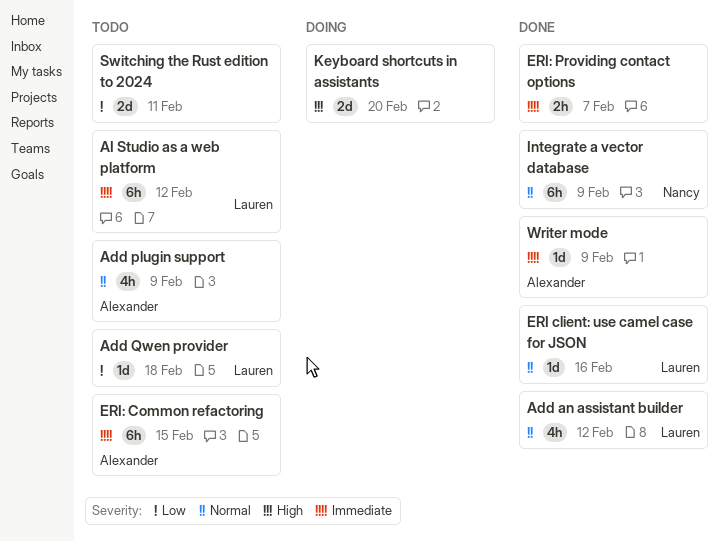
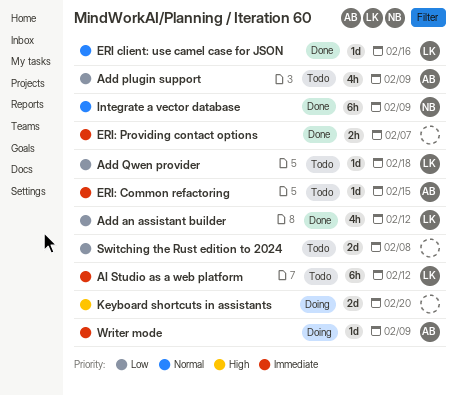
Add an assistant builder, priority: Normal -> Low
Add plugin support, priority: Normal -> Low
ERI: Common refactoring, estimate: 6h -> 1d
Switching the Rust edition to 2024, due: Feb 11 -> Feb 8
Writer mode, status: Done -> Doing

